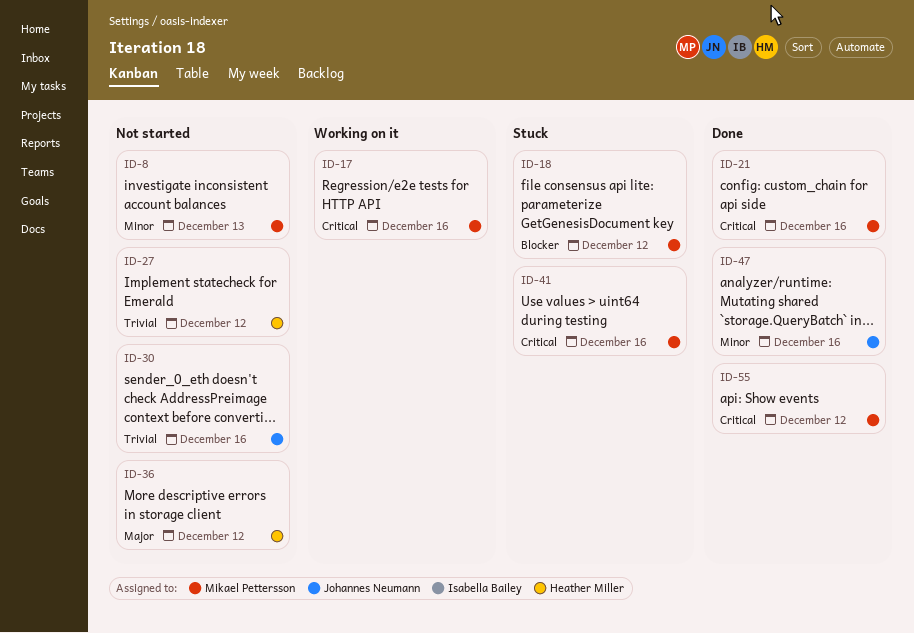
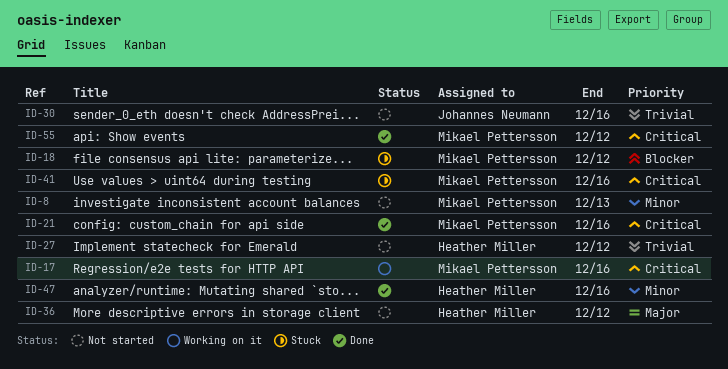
ID-47, owner: Johannes Neumann -> Heather Miller

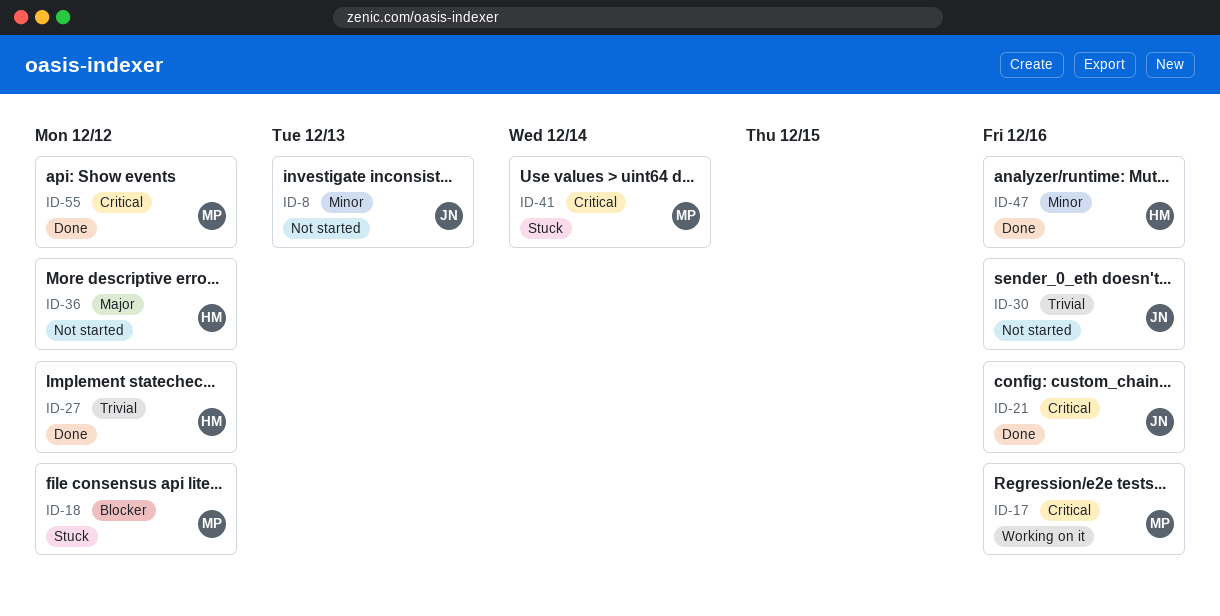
ID-8, owner: Mikael Pettersson -> Johannes Neumann
ID-21, owner: Mikael Pettersson -> Johannes Neumann
ID-27, status: Not started -> Done
ID-41, due: Dec 16 -> Dec 14

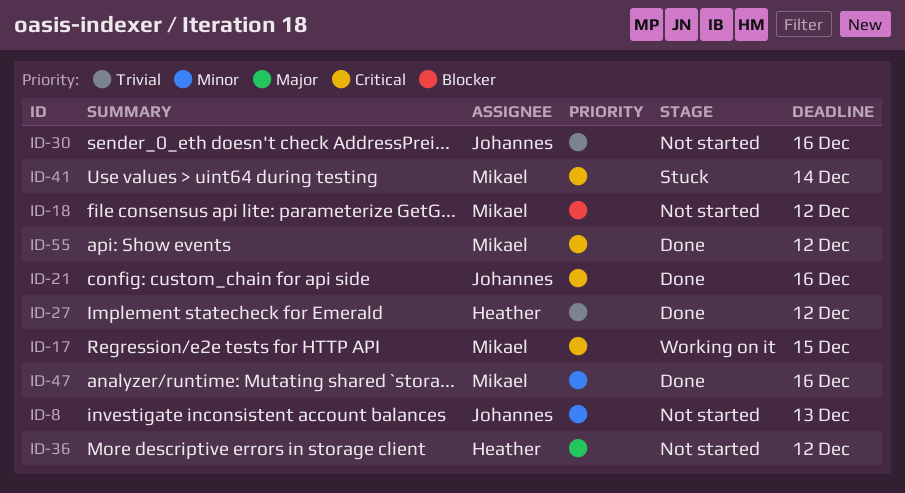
ID-17, due: Dec 16 -> Dec 15
ID-18, status: Stuck -> Not started
ID-47, owner: Heather -> Mikael

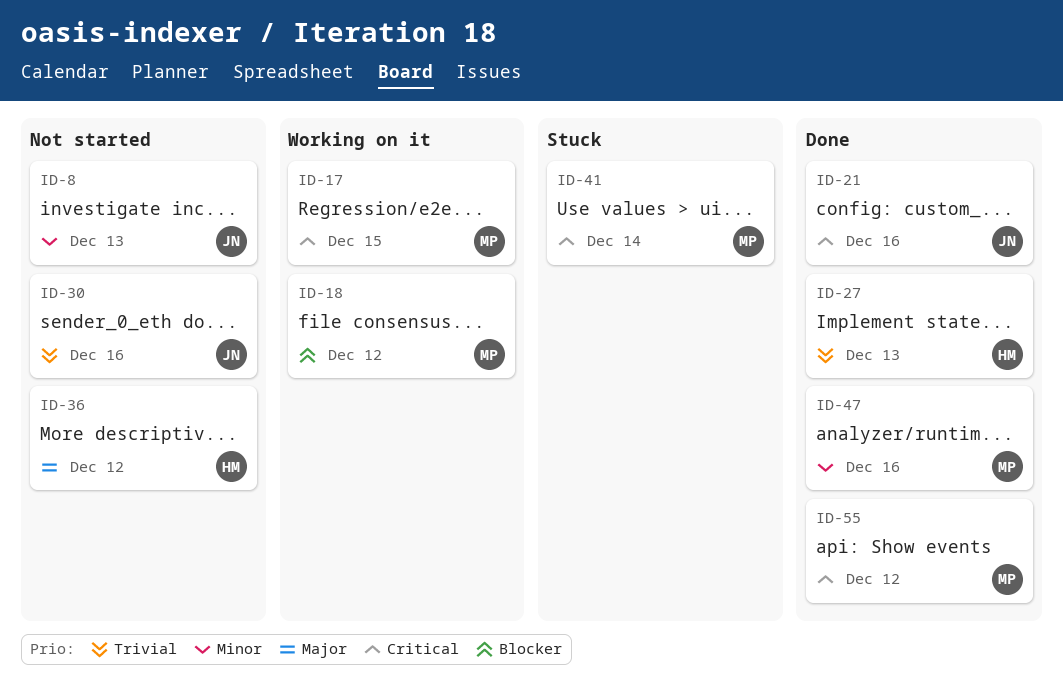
ID-18, status: Not started -> Working on it
ID-27, due: Dec 12 -> Dec 13

